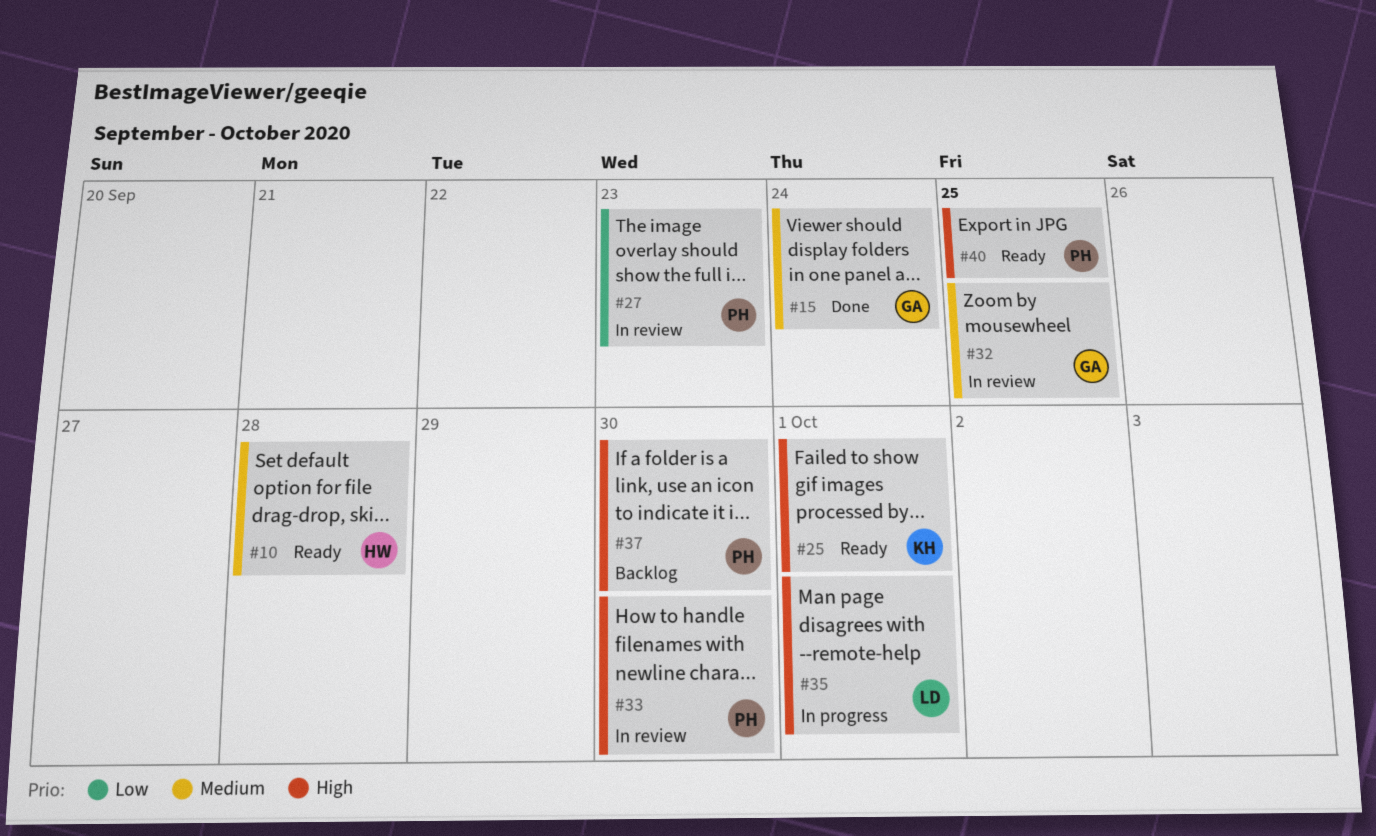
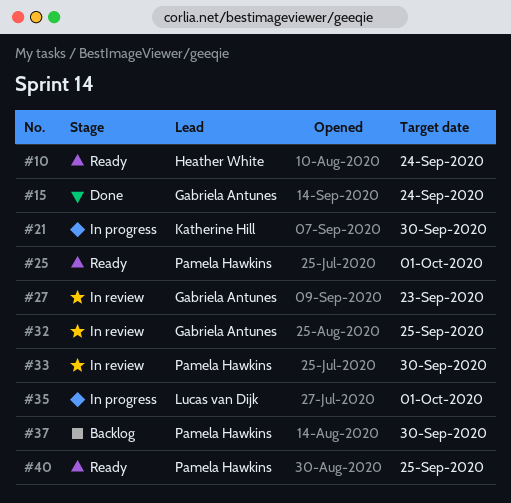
#10, due: Sep 28 -> Sep 24
#21: none -> present
#25, owner: Katherine Hill -> Pamela Hawkins
#27, owner: Pamela Hawkins -> Gabriela Antunes

